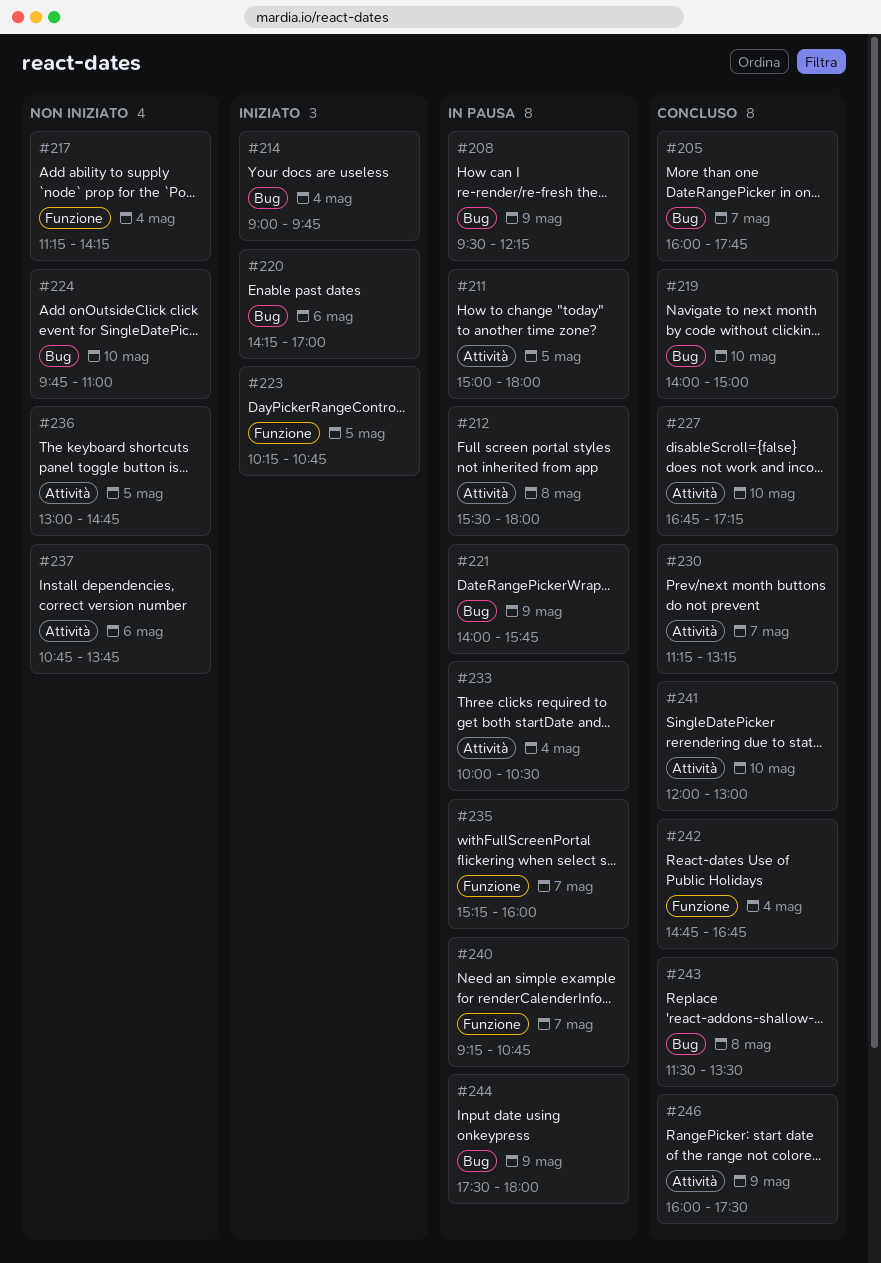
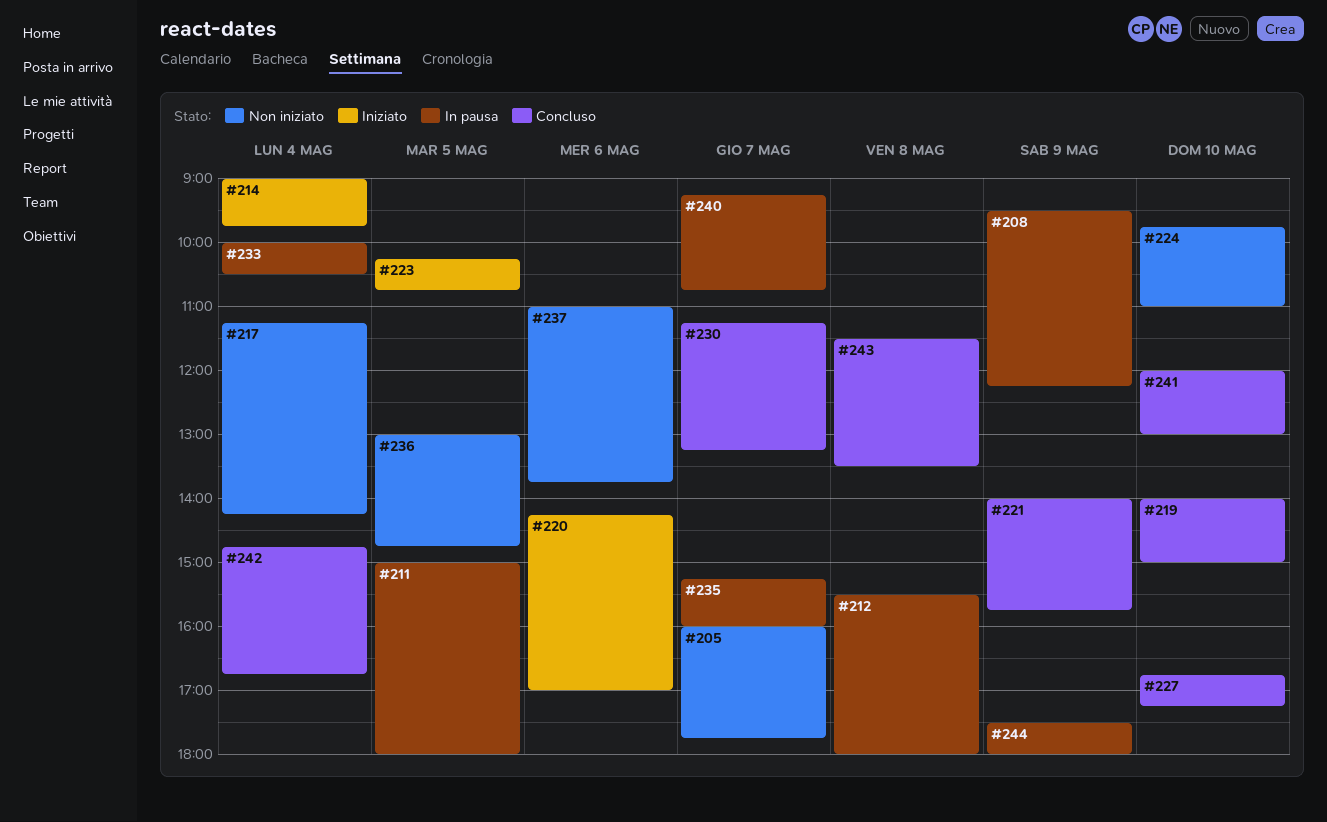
#205, status: Concluso -> Non iniziato
#221, status: In pausa -> Concluso
#237, begins: 10:45 -> 11:00
#246: present -> none

